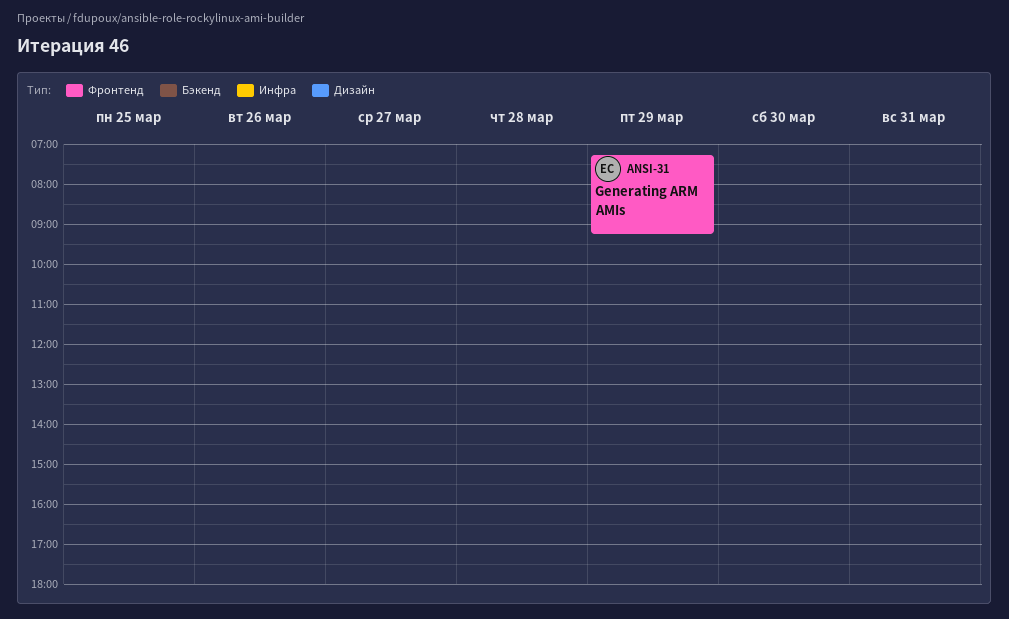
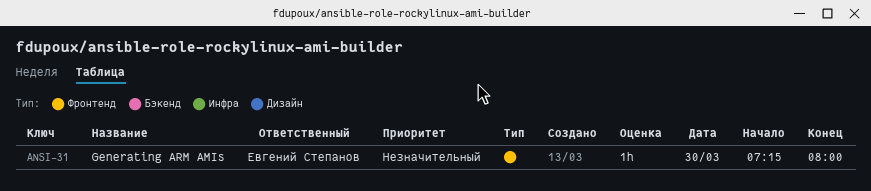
ANSI-31, day: Mar 29 -> Mar 30
ANSI-31, ends: 09:15 -> 08:00

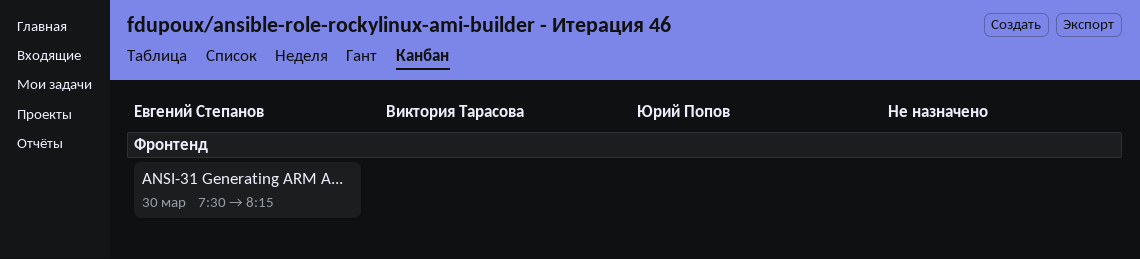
ANSI-31, begins: 07:15 -> 07:30
ANSI-31, ends: 08:00 -> 08:15

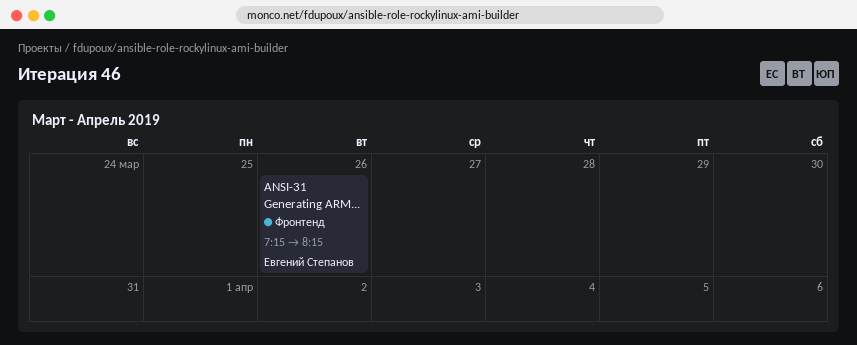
ANSI-31, day: Mar 30 -> Mar 26
ANSI-31, begins: 07:30 -> 07:15

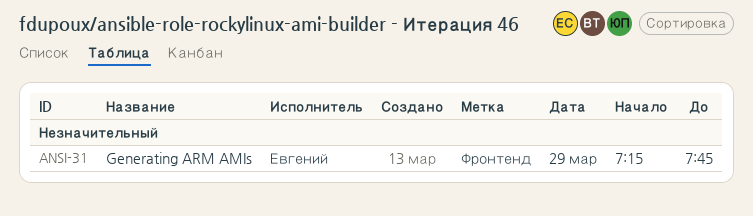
ANSI-31, day: Mar 26 -> Mar 29
ANSI-31, ends: 08:15 -> 07:45

